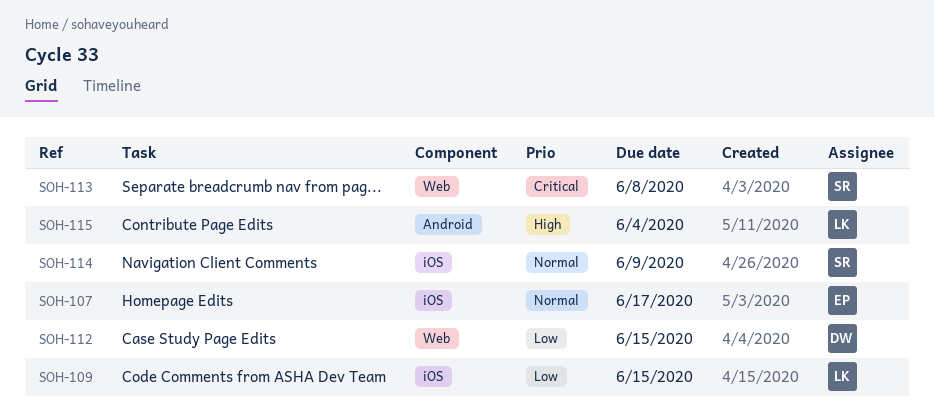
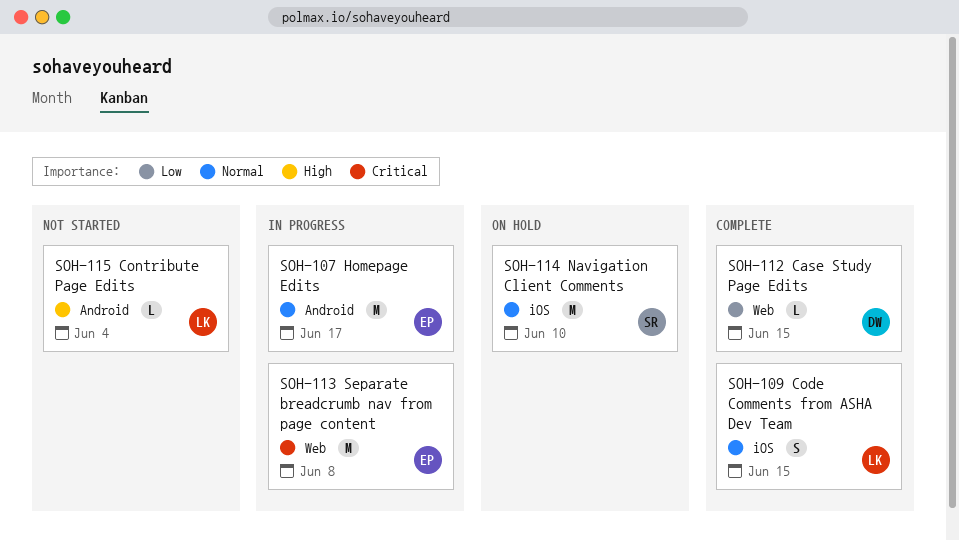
SOH-107, label: iOS -> Android
SOH-109, priority: Low -> Normal
SOH-113, owner: SR -> EP
SOH-114, due: Jun 9 -> Jun 10

